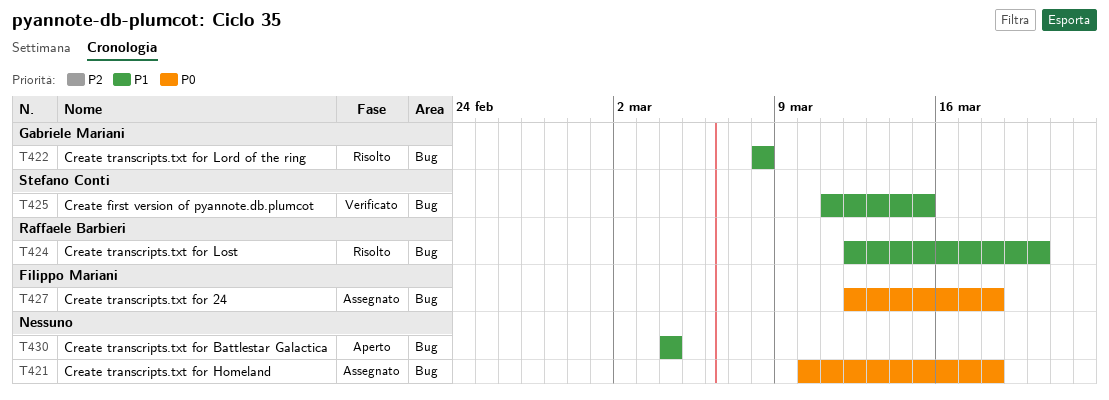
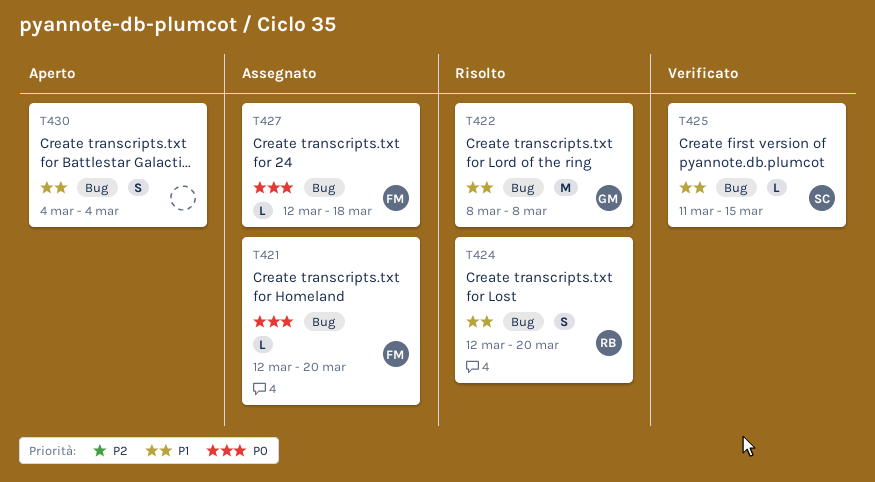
T421, owner: none -> Filippo Mariani
T421, start: Mar 10 -> Mar 12
T421, due: Mar 18 -> Mar 20

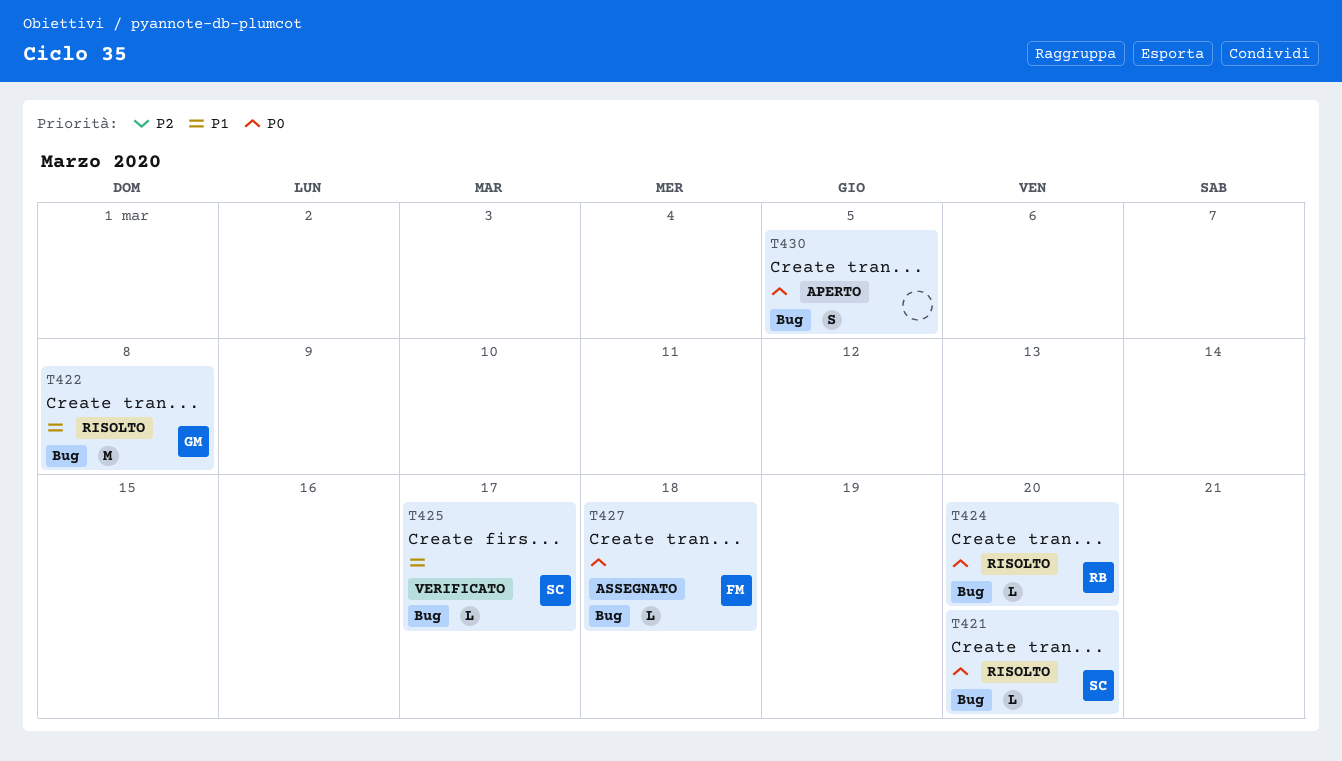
T421, status: Assegnato -> Risolto
T421, owner: FM -> SC
T424, priority: P1 -> P0
T424, estimate: S -> L
T425, due: Mar 15 -> Mar 17
T430, priority: P1 -> P0
T430, due: Mar 4 -> Mar 5

